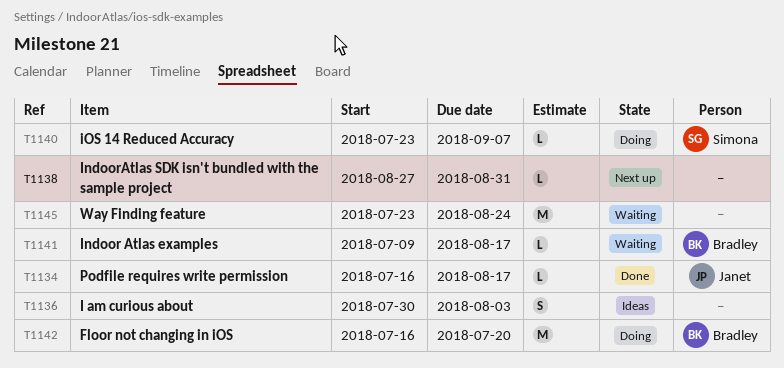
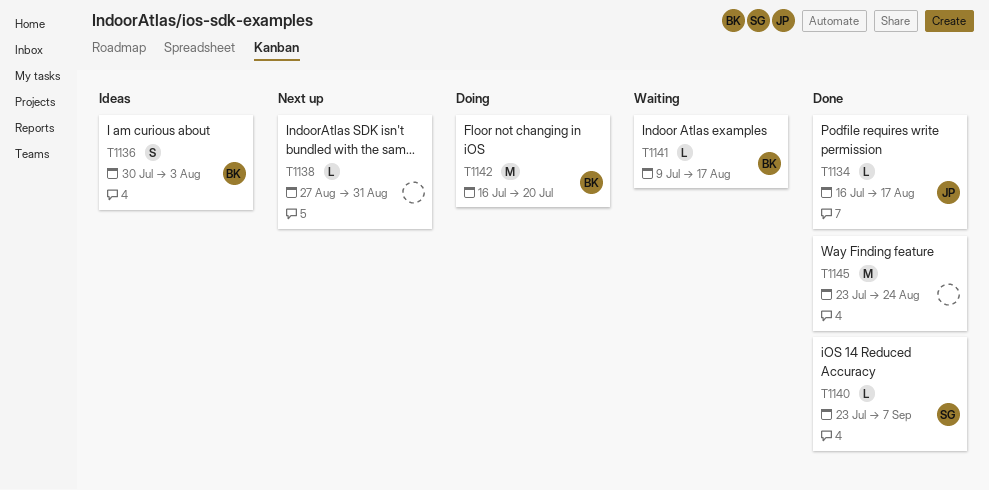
T1136, owner: none -> Bradley
T1140, status: Doing -> Done
T1145, status: Waiting -> Done

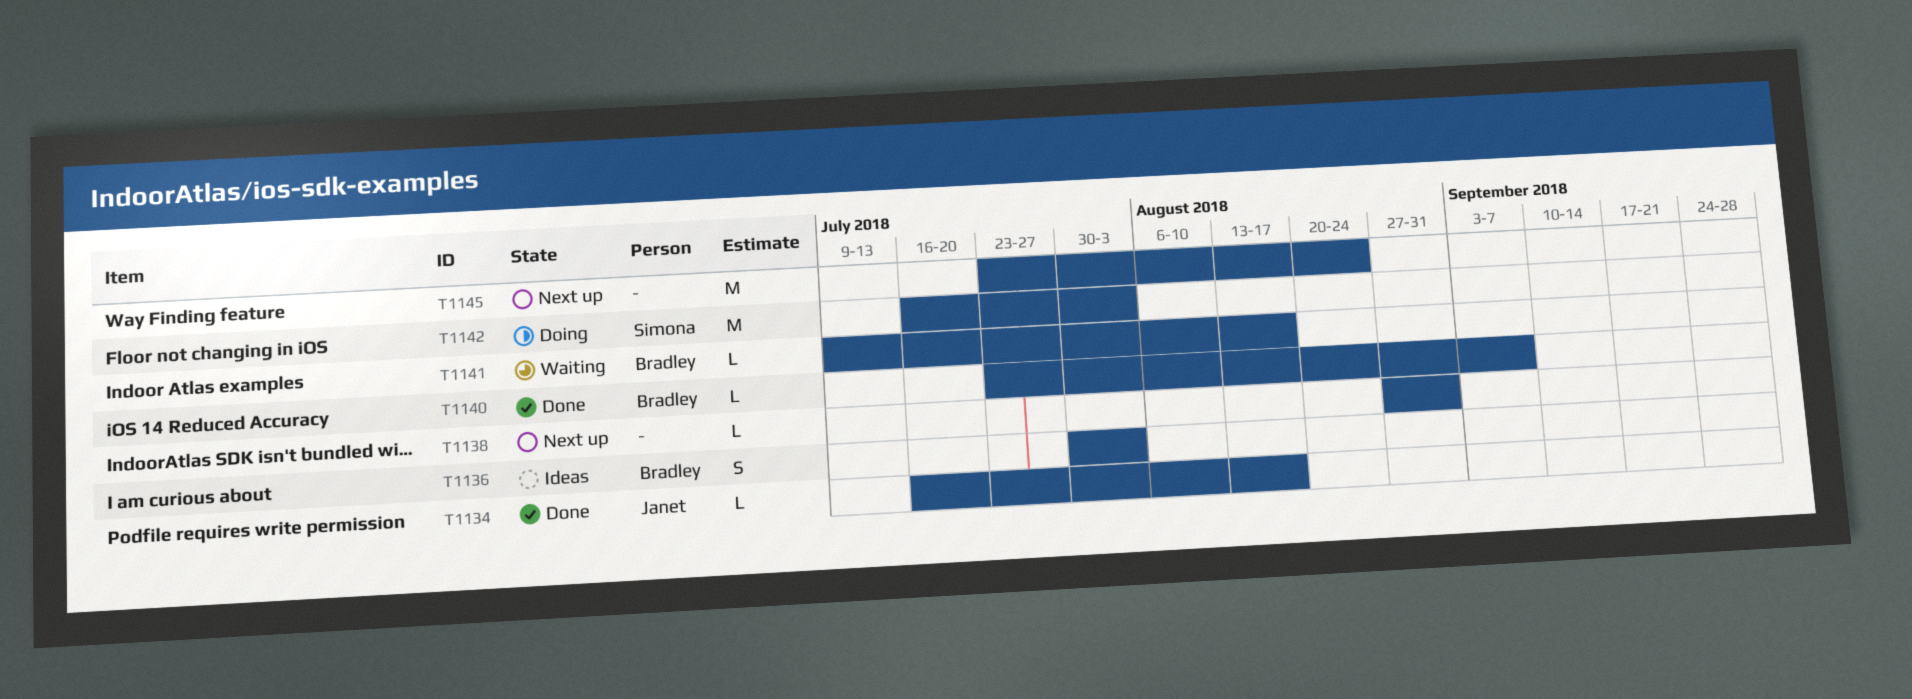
T1140, owner: Simona -> Bradley
T1142, owner: Bradley -> Simona
T1142, due: Jul 20 -> Aug 3
T1145, status: Done -> Next up

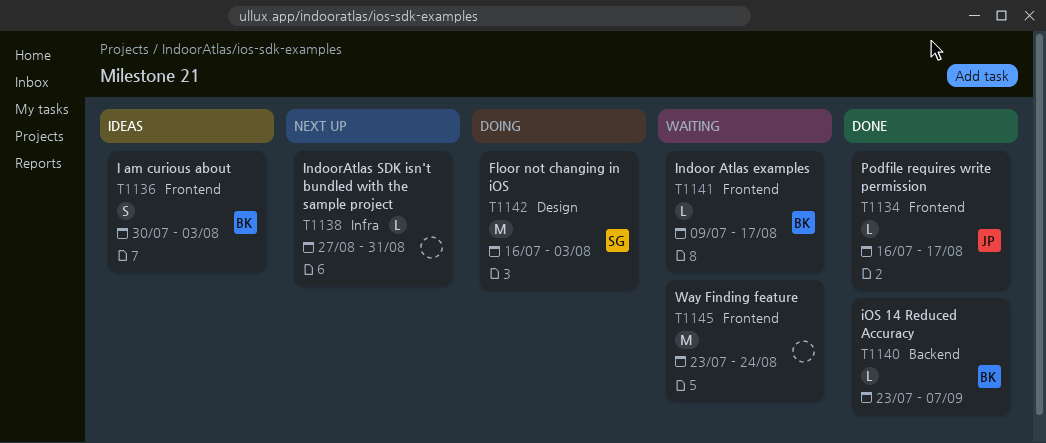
T1145, status: Next up -> Waiting

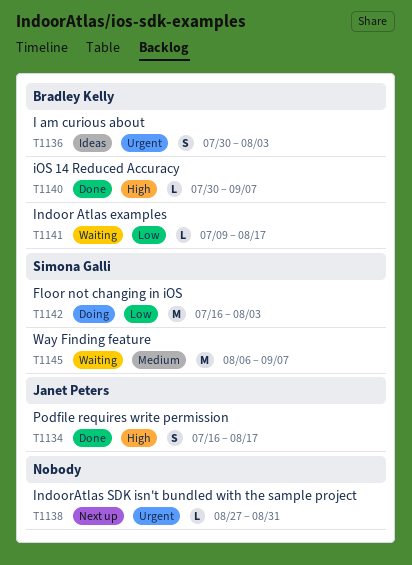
T1134, estimate: L -> S
T1140, start: Jul 23 -> Jul 30
T1145, owner: none -> Simona Galli
T1145, start: Jul 23 -> Aug 6
T1145, due: Aug 24 -> Sep 7

